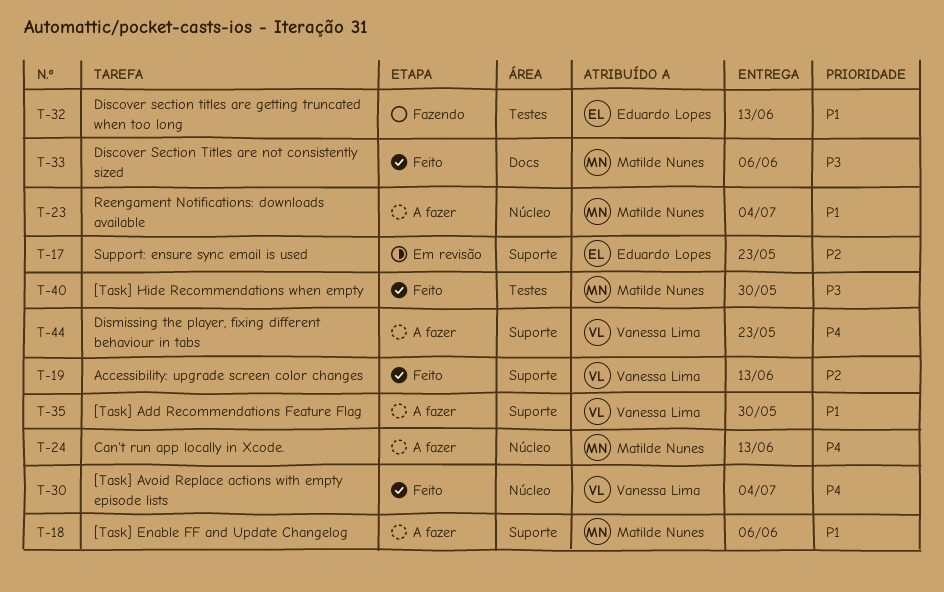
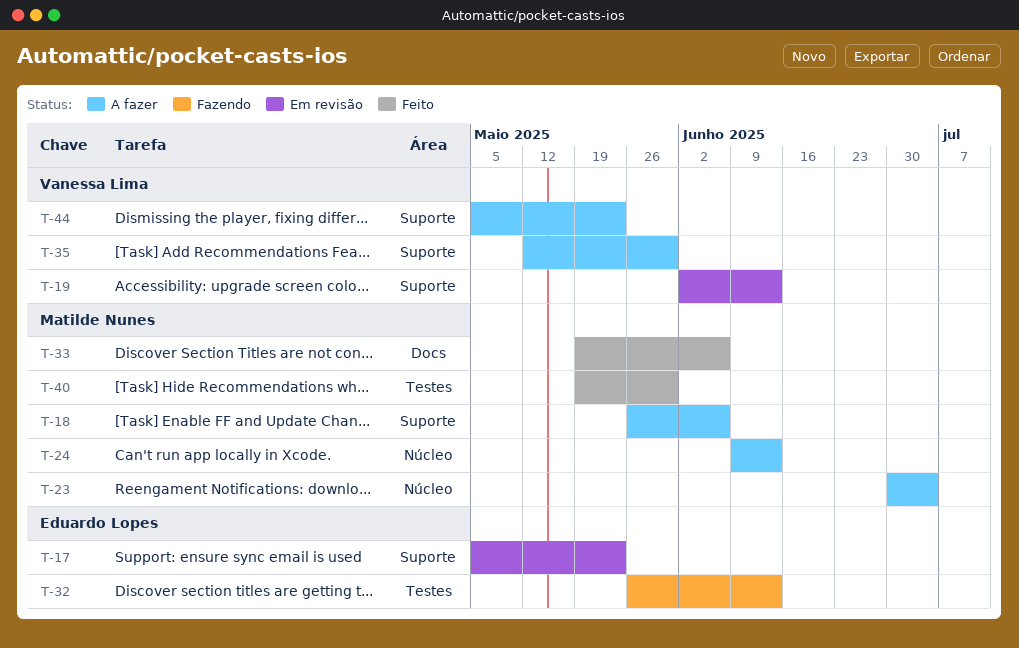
T-19, status: Feito -> Em revisão
T-30: present -> none

